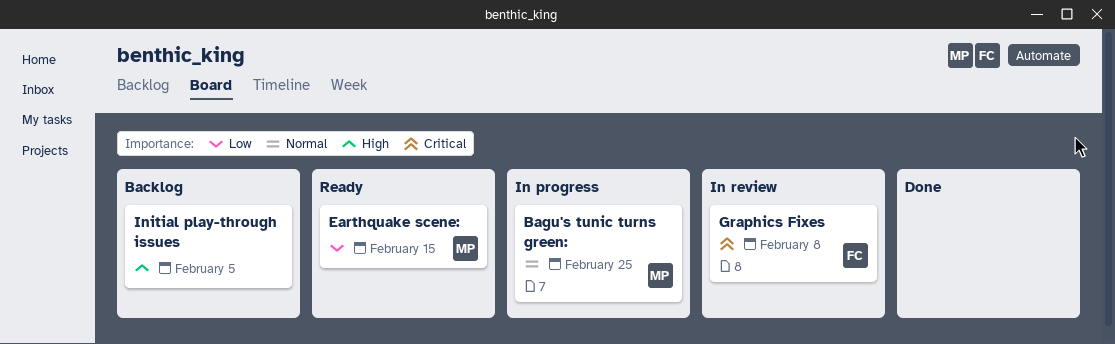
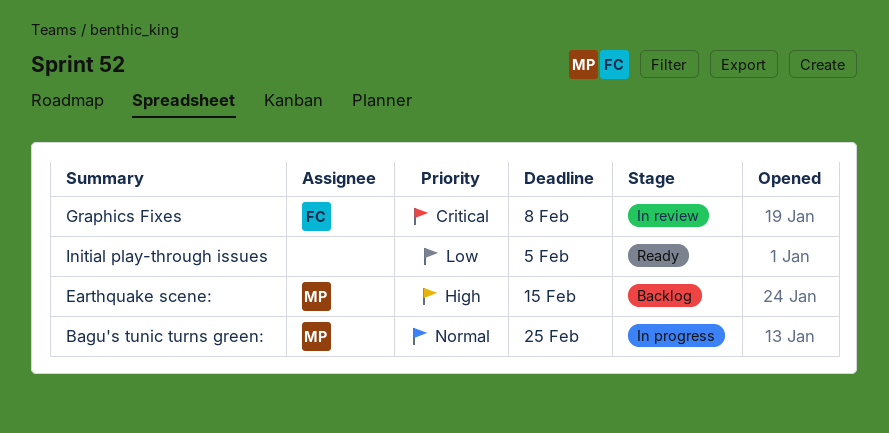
Earthquake scene:, status: Ready -> Backlog
Earthquake scene:, priority: Low -> High
Initial play-through issues, status: Backlog -> Ready
Initial play-through issues, priority: High -> Low

